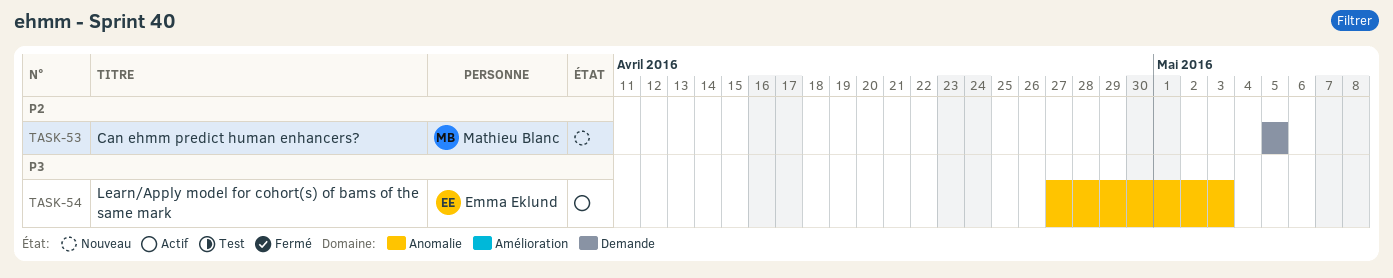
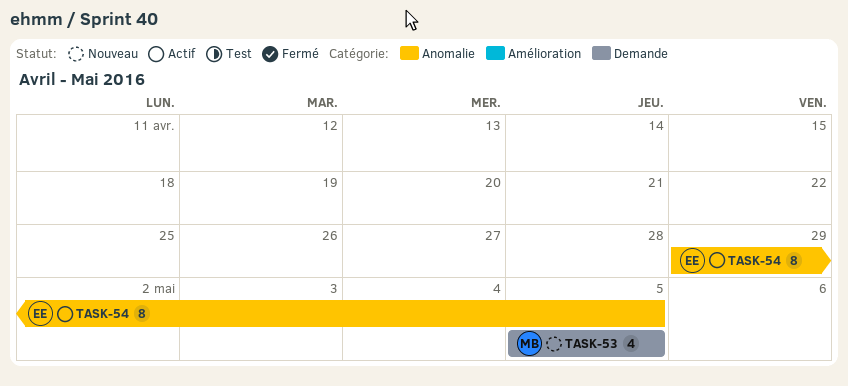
TASK-54, start: Apr 27 -> Apr 29
TASK-54, due: May 3 -> May 5

